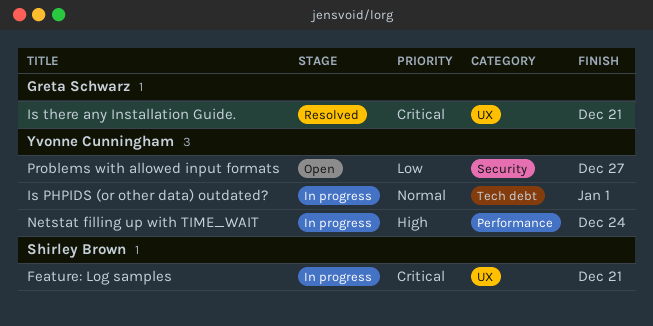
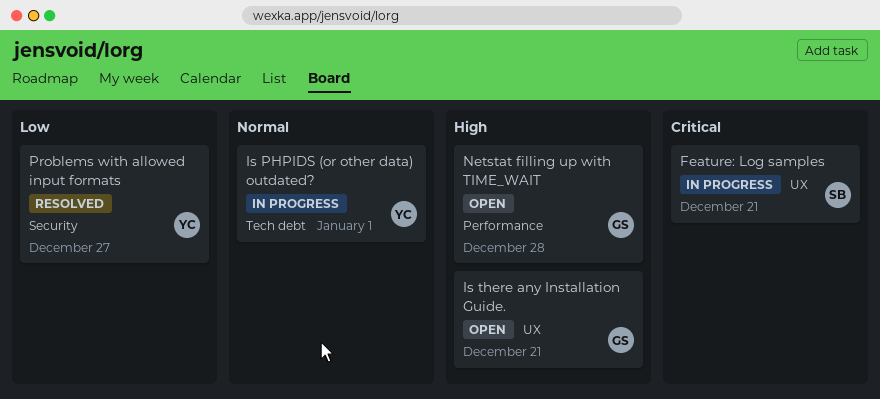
Is there any Installation Guide., status: Resolved -> Open
Is there any Installation Guide., priority: Critical -> High
Netstat filling up with TIME_WAIT, status: In progress -> Open
Netstat filling up with TIME_WAIT, owner: Yvonne Cunningham -> Greta Schwarz
Netstat filling up with TIME_WAIT, due: Dec 24 -> Dec 28
Problems with allowed input formats, status: Open -> Resolved

